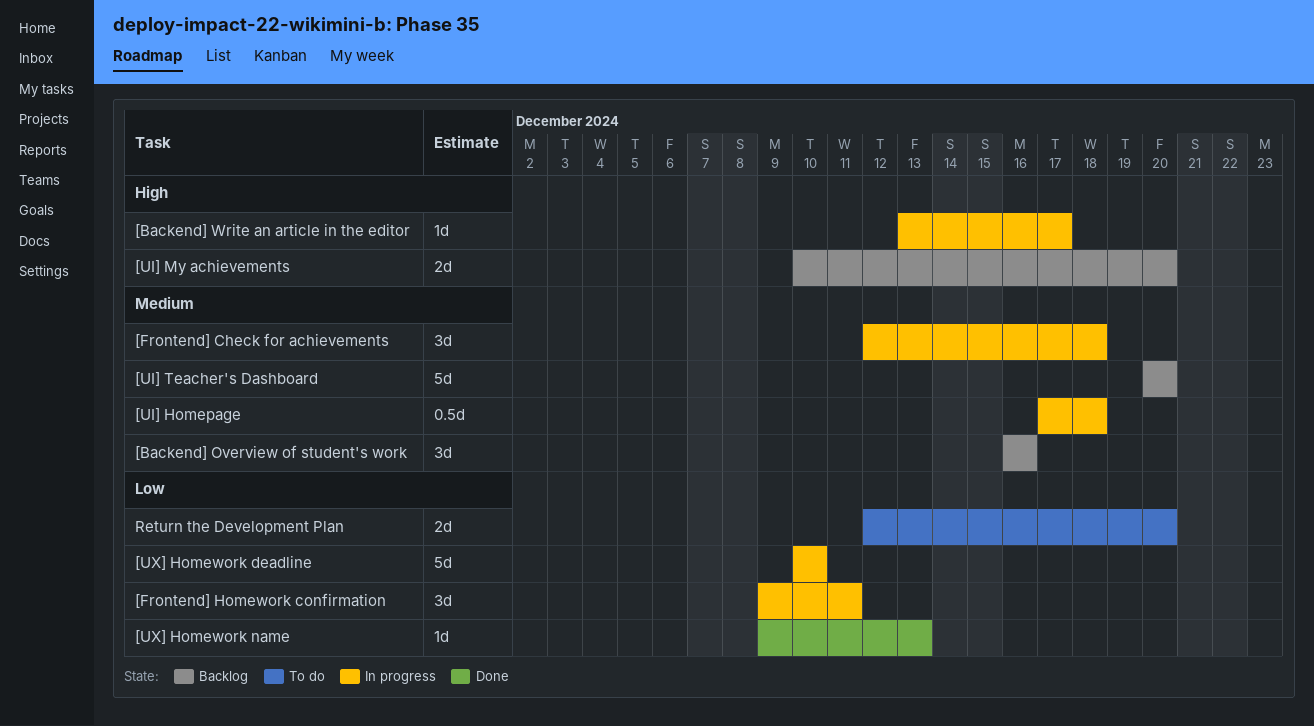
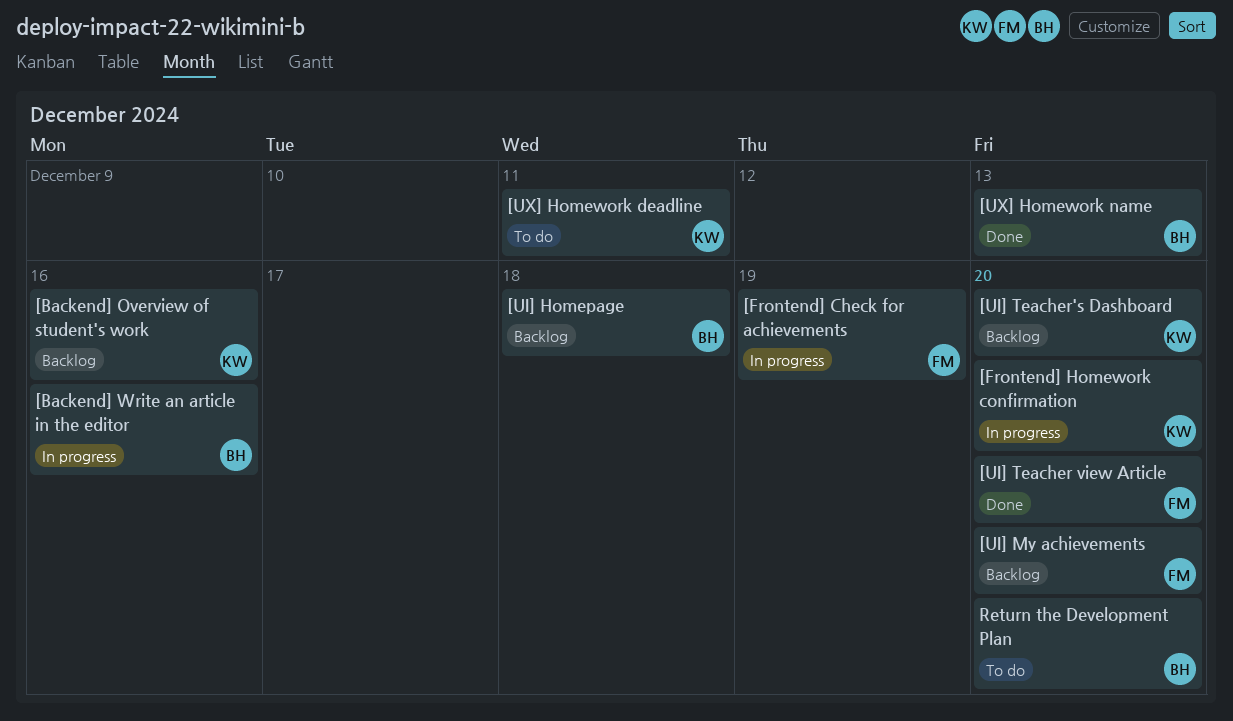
[Backend] Write an article in the editor, due: Dec 17 -> Dec 16
[Frontend] Check for achievements, due: Dec 18 -> Dec 19
[Frontend] Homework confirmation, due: Dec 11 -> Dec 20
[UI] Homepage, status: In progress -> Backlog
[UI] Teacher view Article: none -> present
[UX] Homework deadline, status: In progress -> To do
[UX] Homework deadline, due: Dec 10 -> Dec 11

